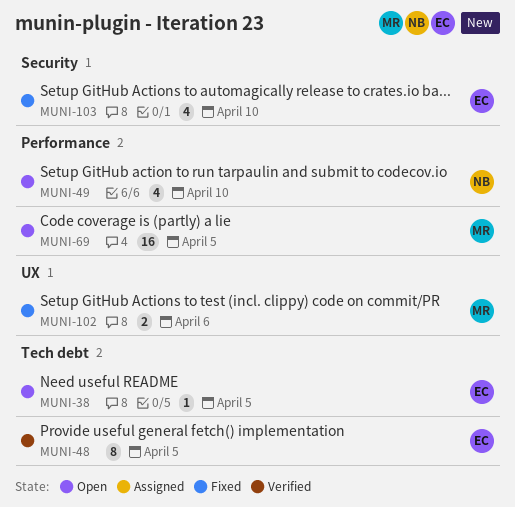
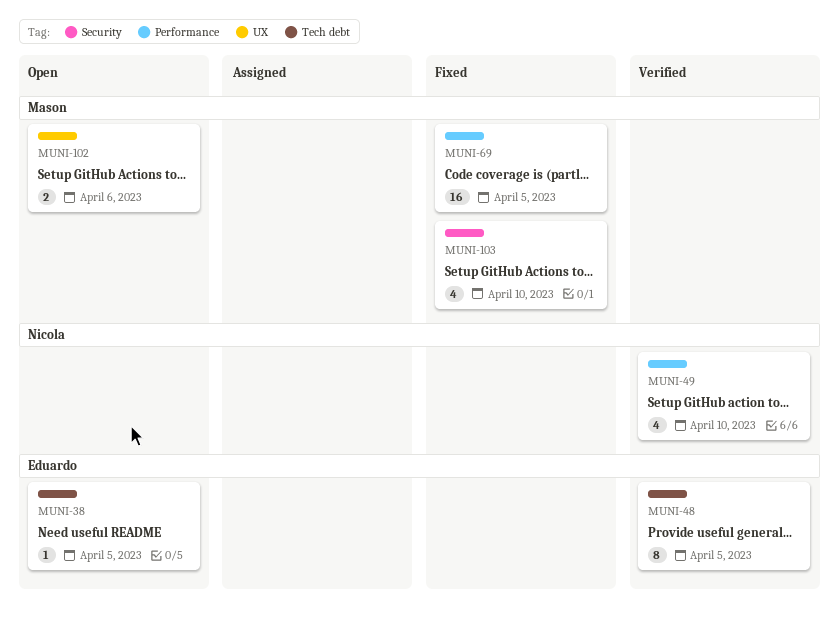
MUNI-49, status: Open -> Verified
MUNI-69, status: Open -> Fixed
MUNI-102, status: Fixed -> Open
MUNI-103, owner: Eduardo -> Mason

